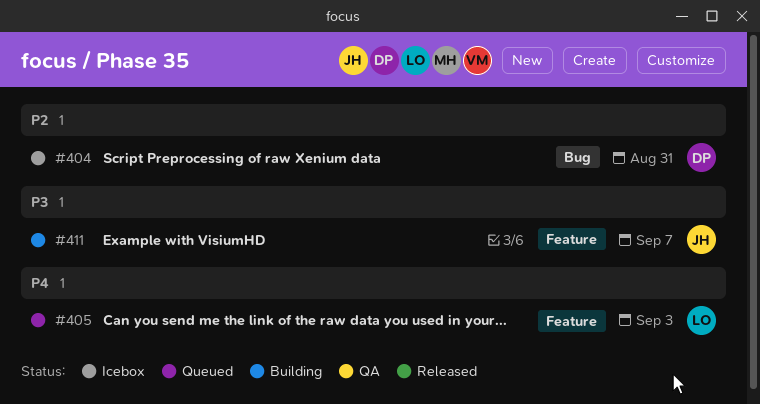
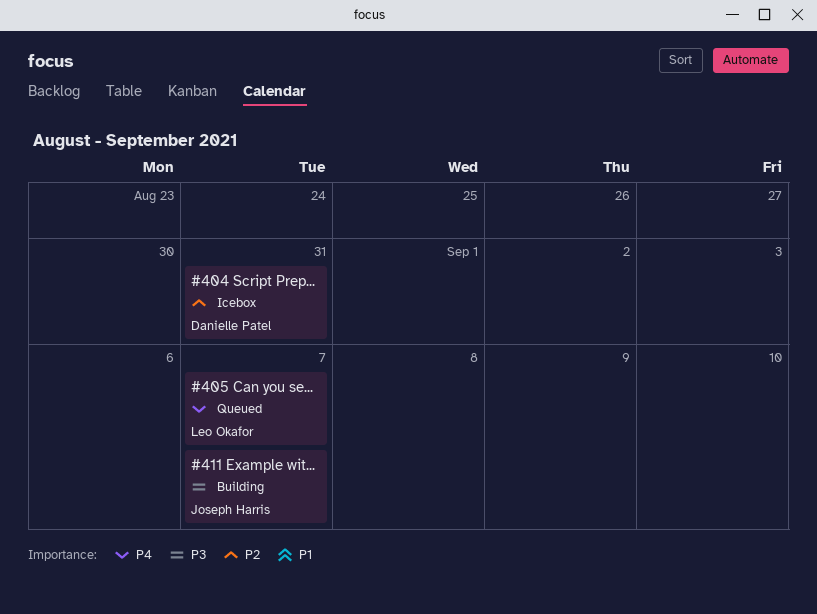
#405, due: Sep 3 -> Sep 7

